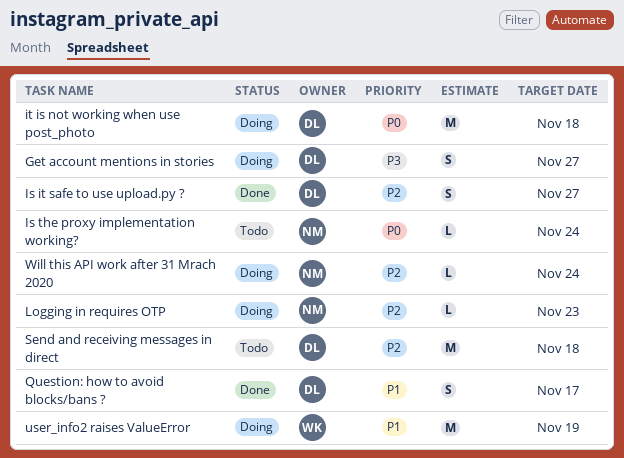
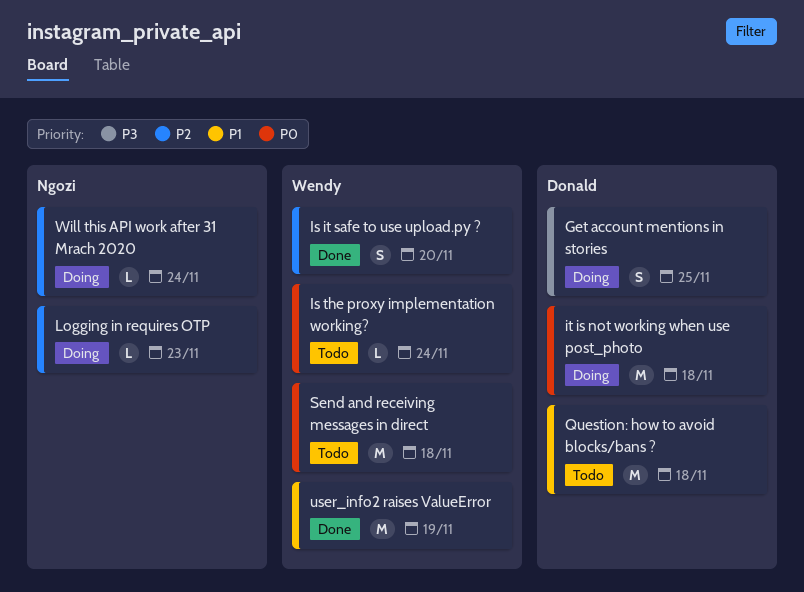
Get account mentions in stories, due: Nov 27 -> Nov 25
Is it safe to use upload.py ?, owner: Donald -> Wendy
Is it safe to use upload.py ?, due: Nov 27 -> Nov 20
Is the proxy implementation working?, owner: Ngozi -> Wendy
Question: how to avoid blocks/bans ?, status: Done -> Todo
Question: how to avoid blocks/bans ?, estimate: S -> M
Question: how to avoid blocks/bans ?, due: Nov 17 -> Nov 18
Send and receiving messages in direct, owner: Donald -> Wendy
Send and receiving messages in direct, priority: P2 -> P0
user_info2 raises ValueError, status: Doing -> Done

